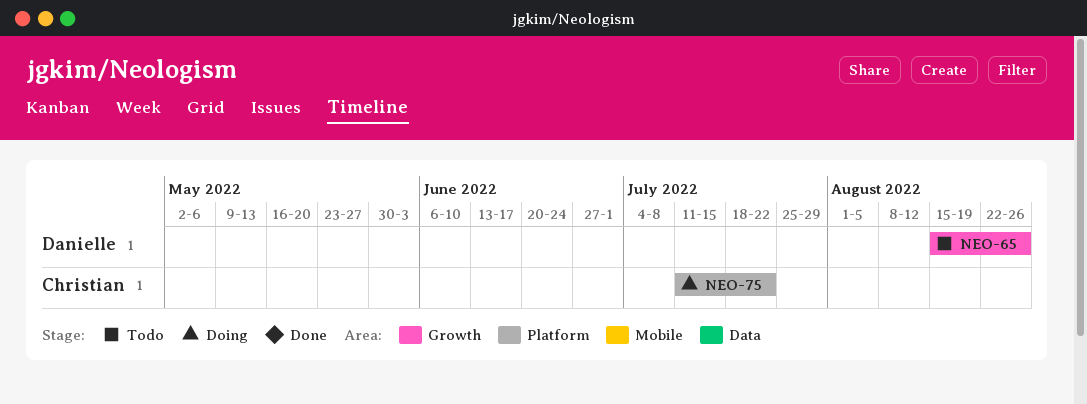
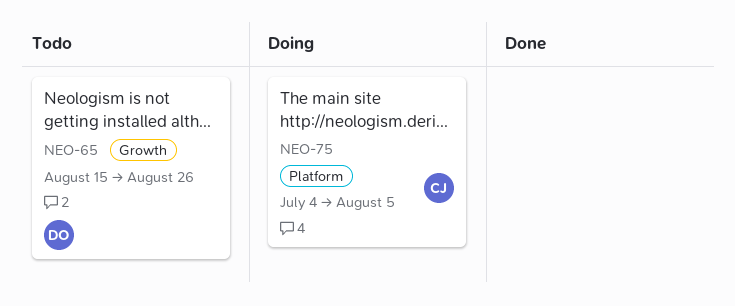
NEO-75, start: Jul 11 -> Jul 4
NEO-75, due: Jul 22 -> Aug 5

